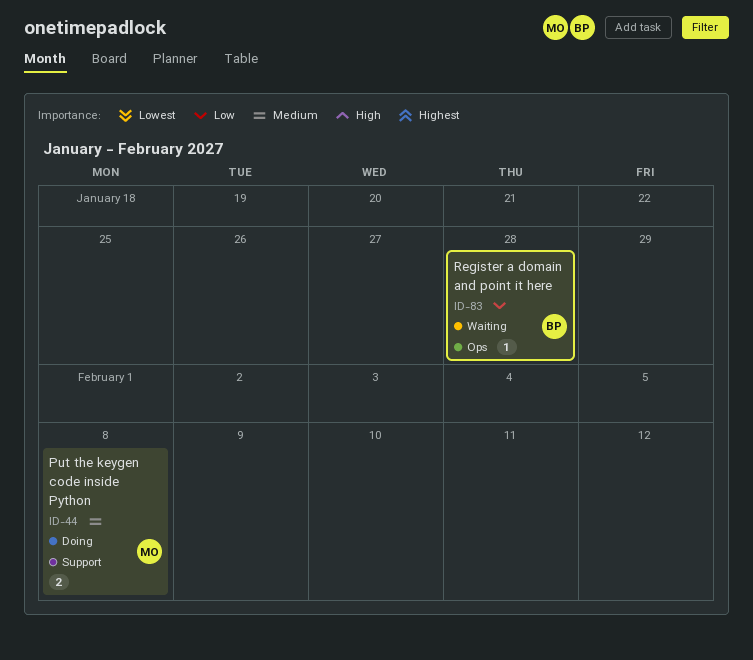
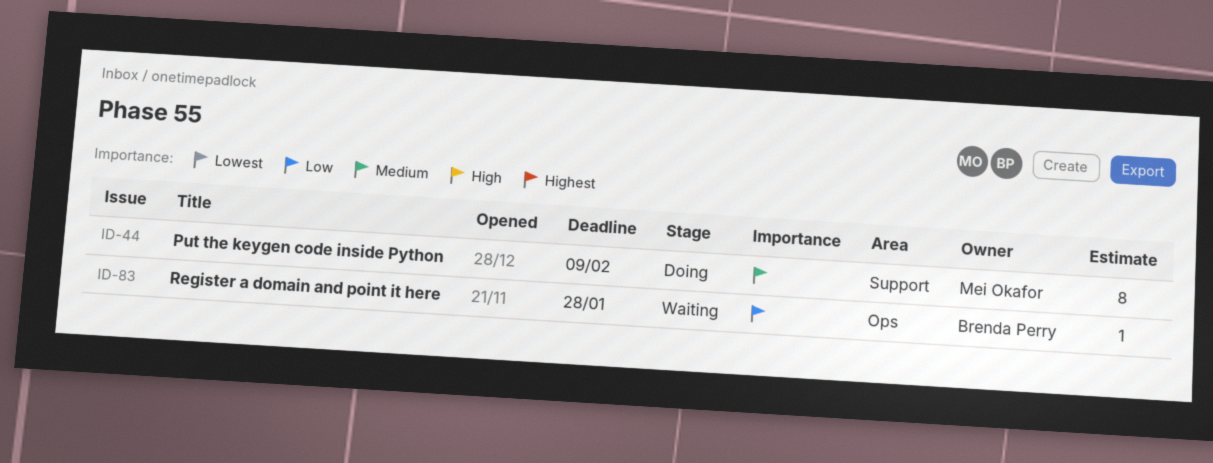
ID-44, estimate: 2 -> 8
ID-44, due: Feb 8 -> Feb 9

